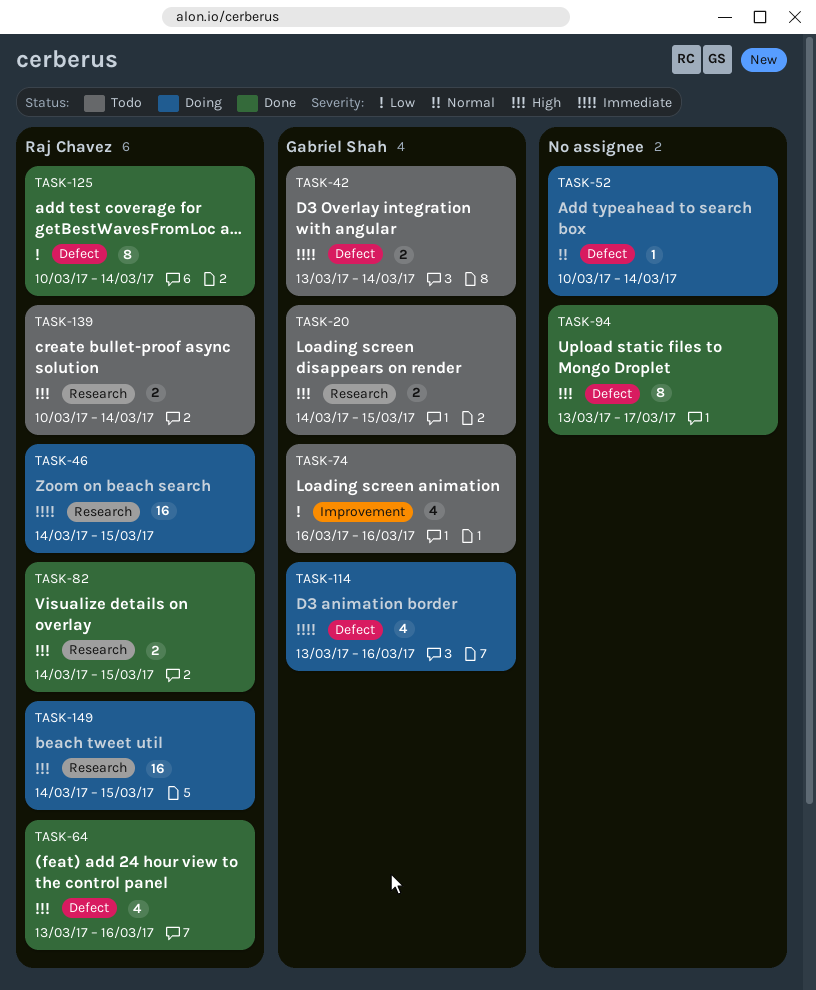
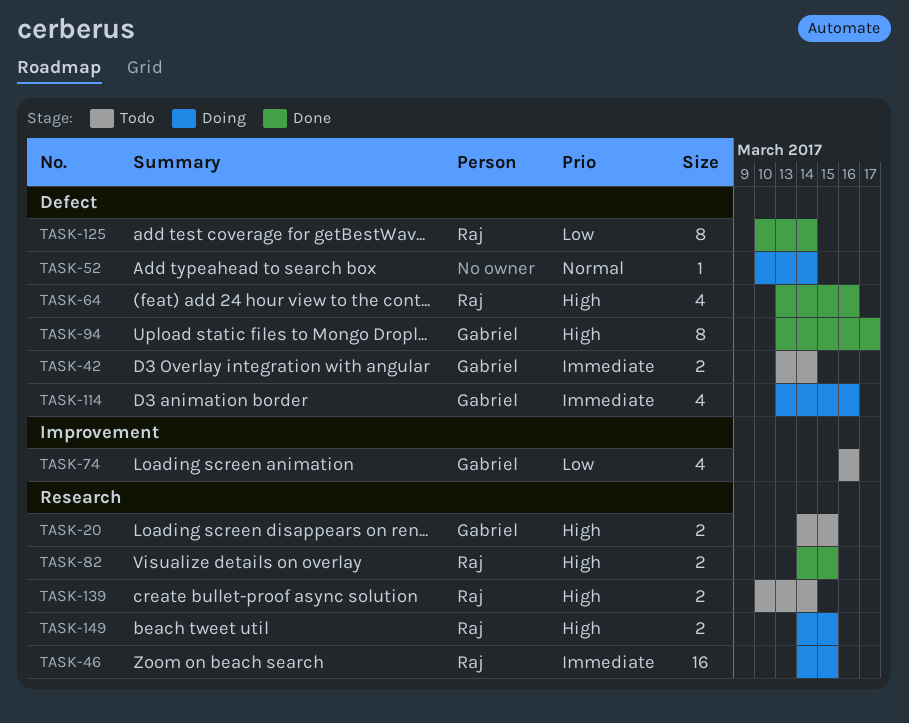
TASK-94, owner: none -> Gabriel Shah
TASK-149, estimate: 16 -> 2

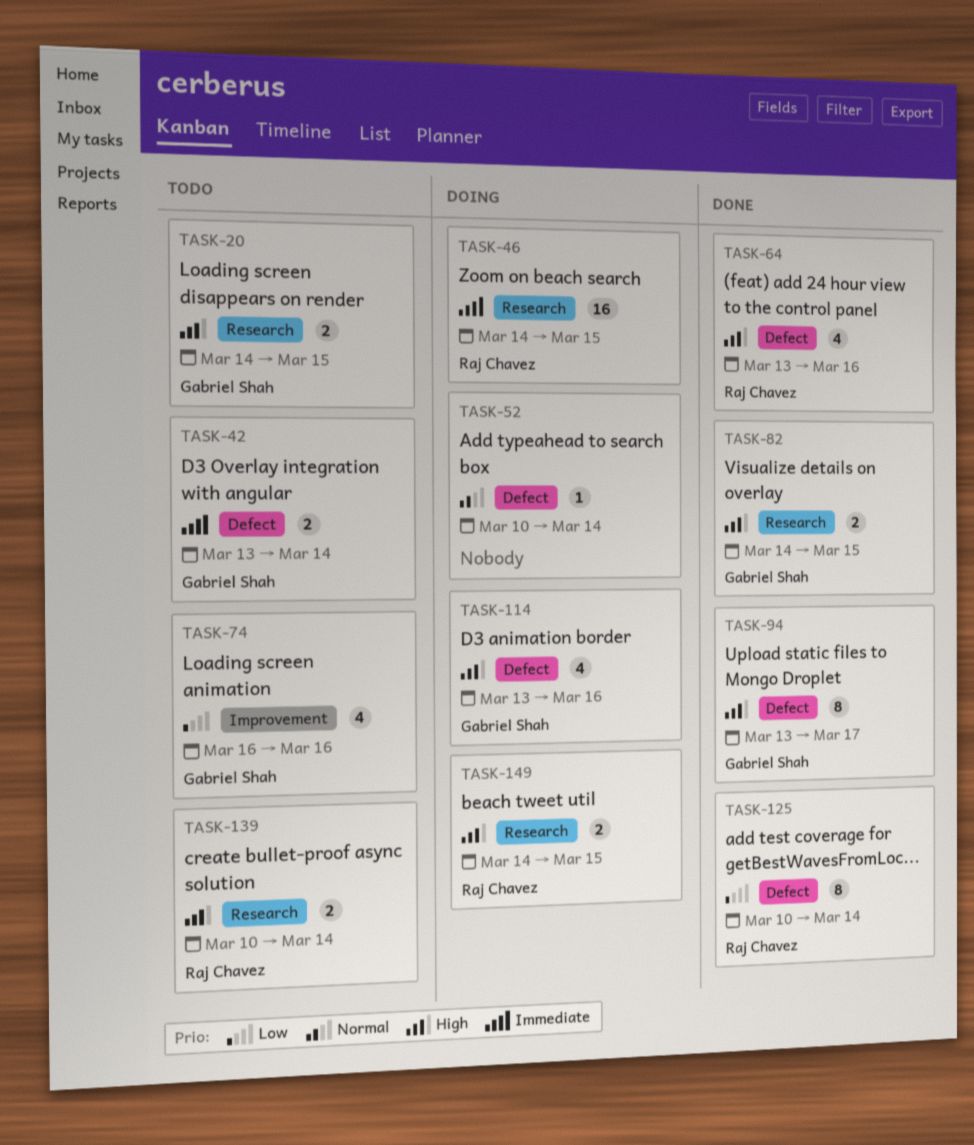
TASK-82, owner: Raj Chavez -> Gabriel Shah
TASK-114, priority: Immediate -> High

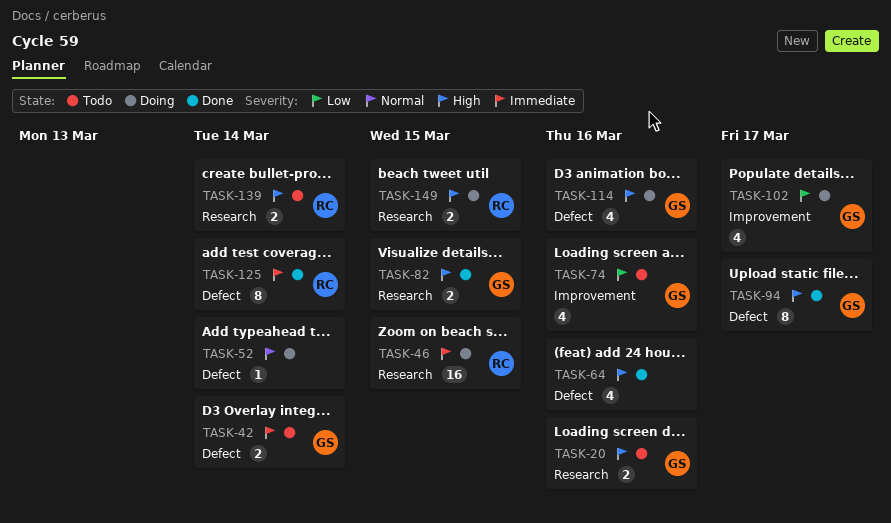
TASK-20, due: Mar 15 -> Mar 16
TASK-64, owner: Raj Chavez -> none
TASK-102: none -> present
TASK-125, priority: Low -> Immediate

